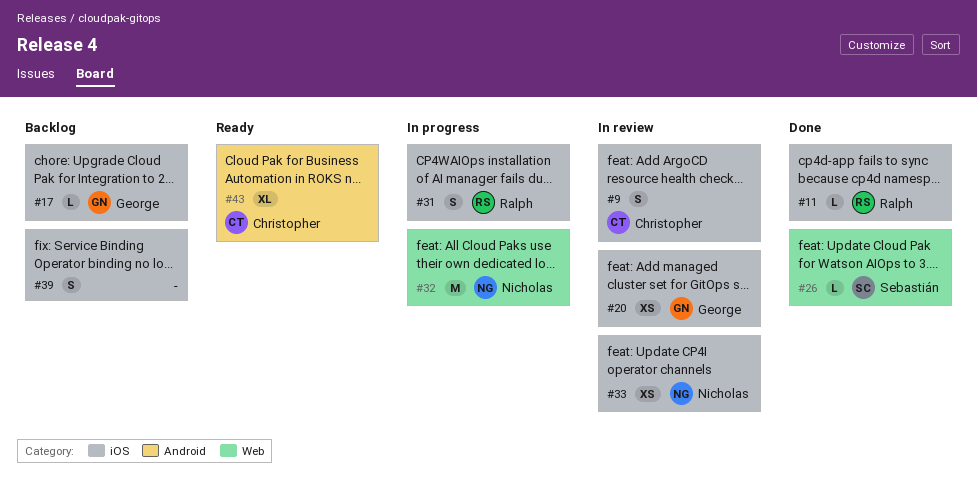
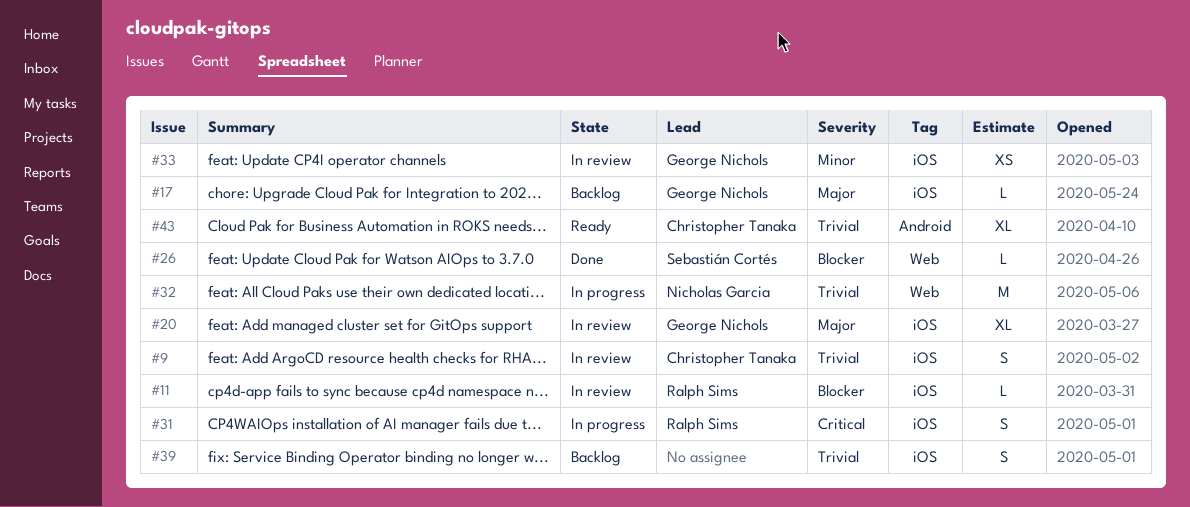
#11, status: Done -> In review
#20, estimate: XS -> XL
#33, owner: Nicholas Garcia -> George Nichols

